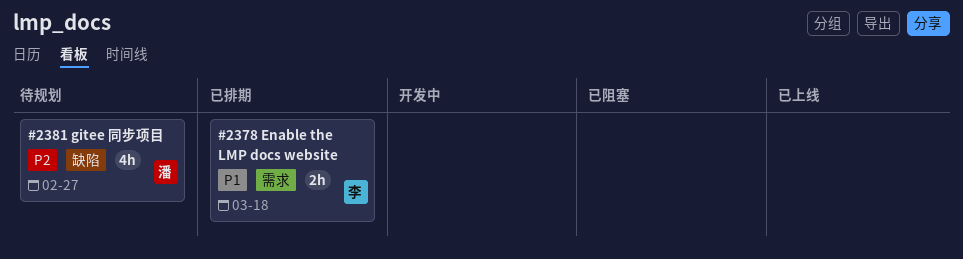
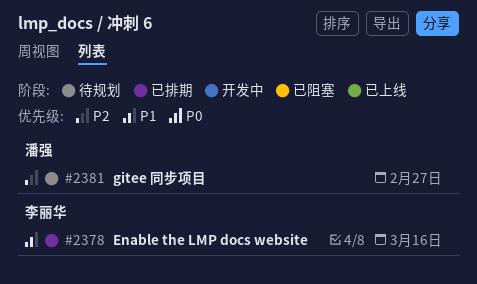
#2378, due: Mar 18 -> Mar 16

